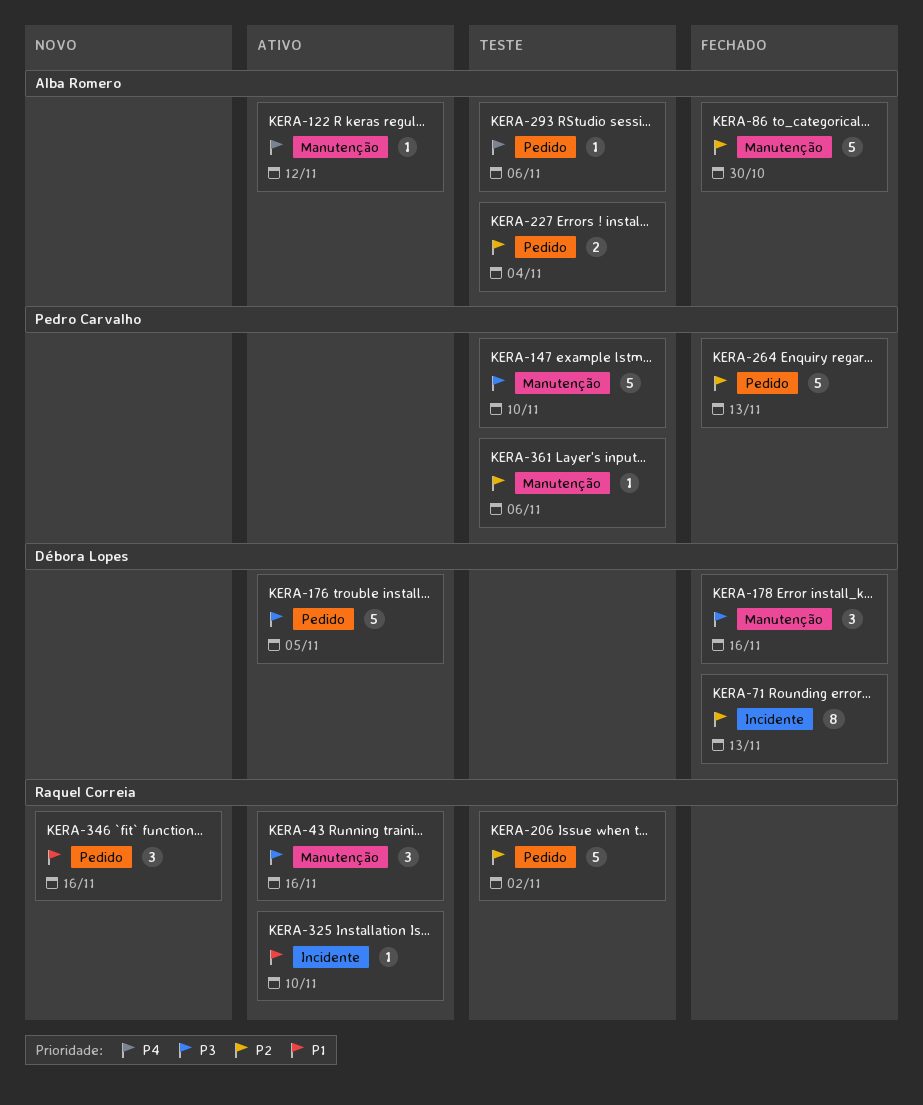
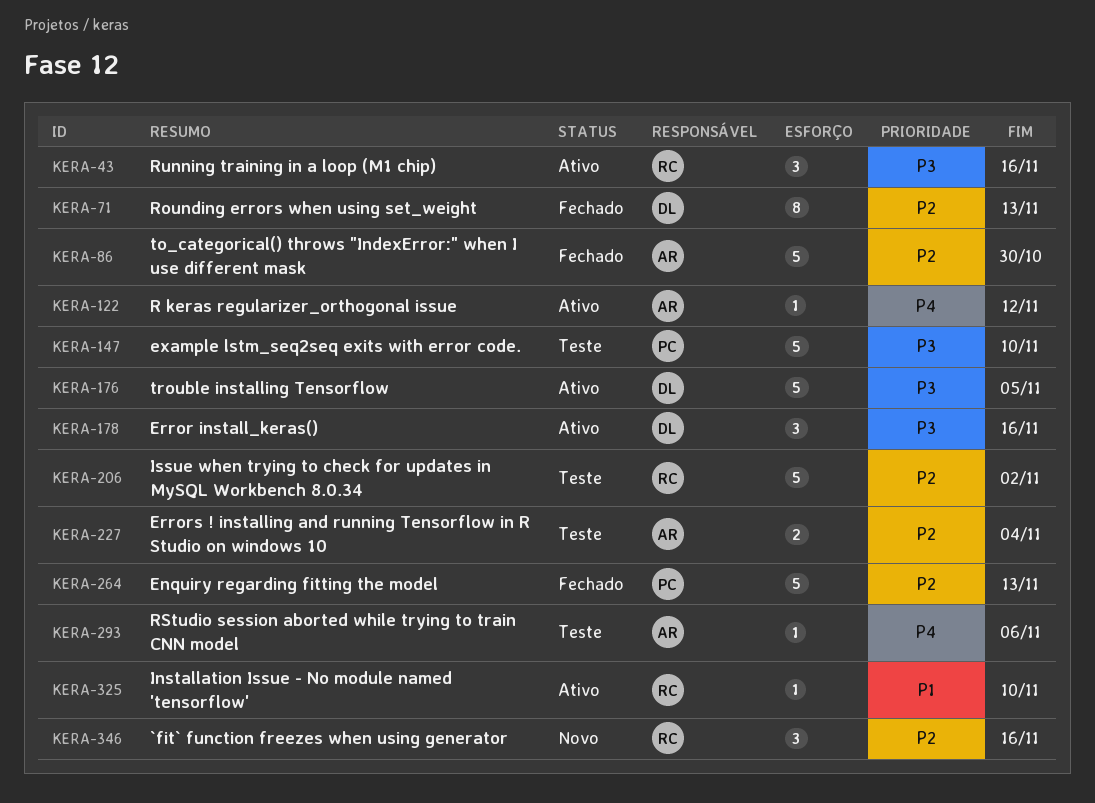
KERA-178, status: Fechado -> Ativo
KERA-346, priority: P1 -> P2
KERA-361: present -> none

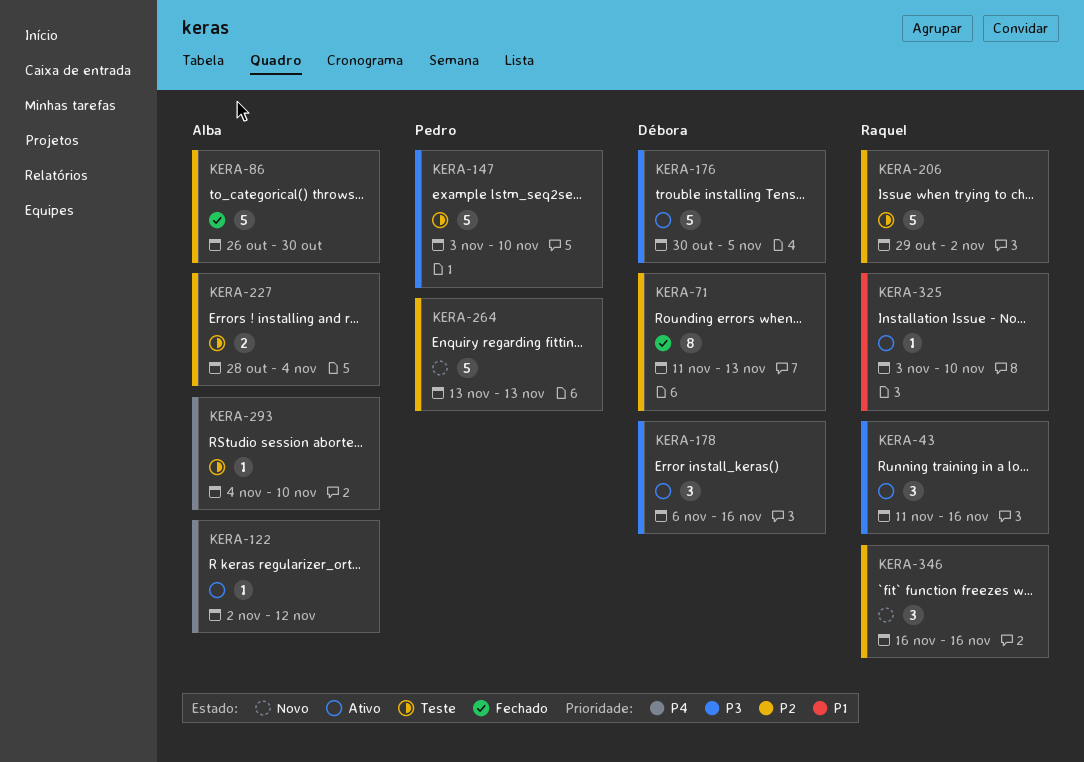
KERA-264, status: Fechado -> Novo
KERA-293, due: Nov 6 -> Nov 10

